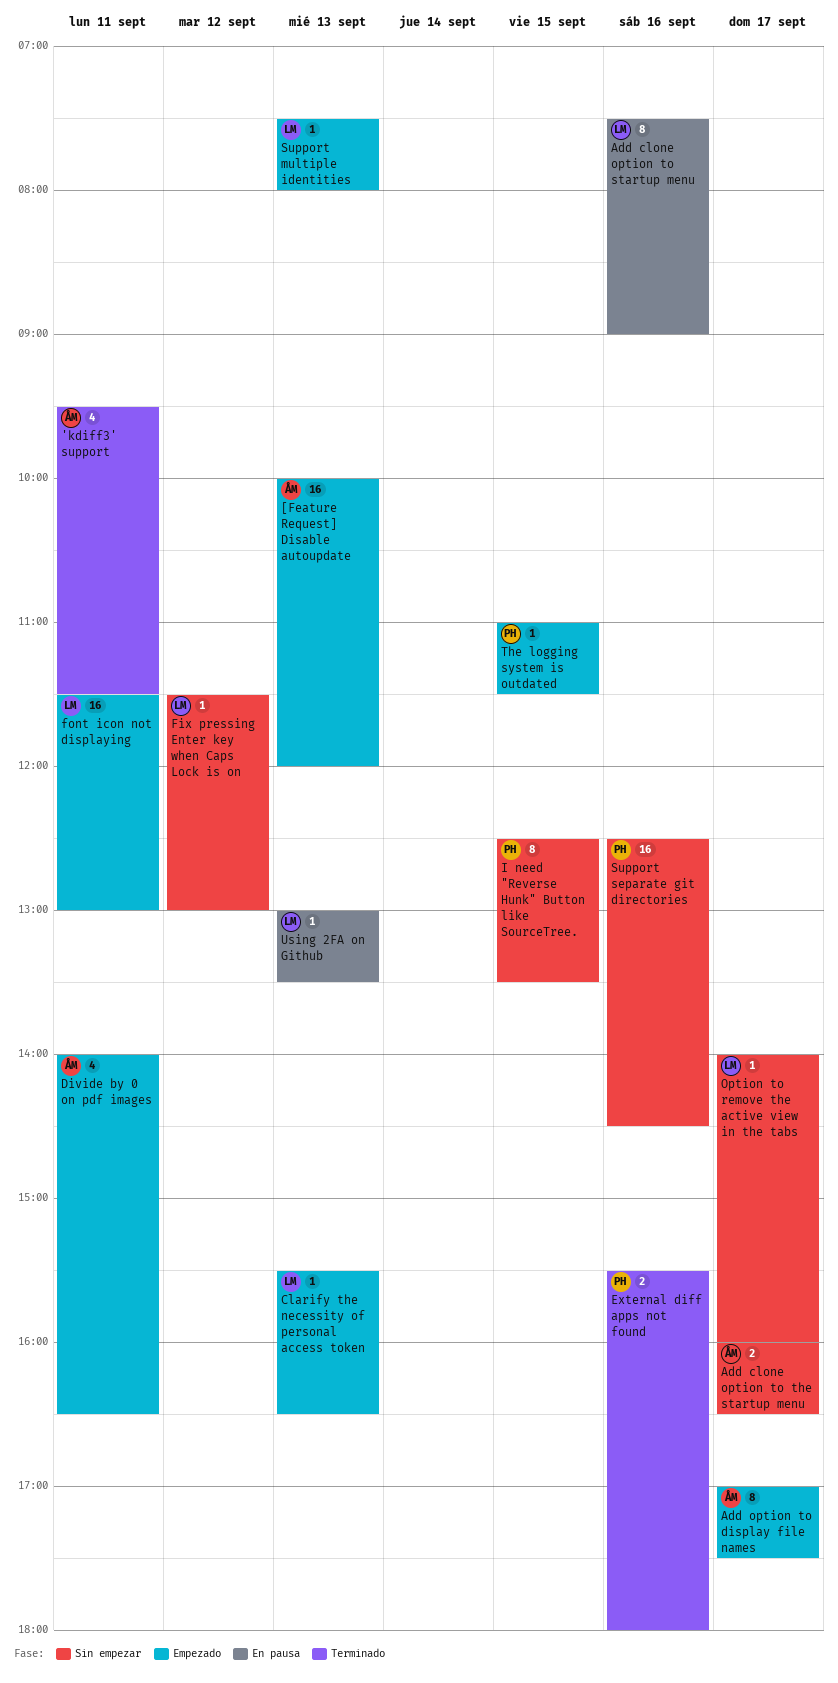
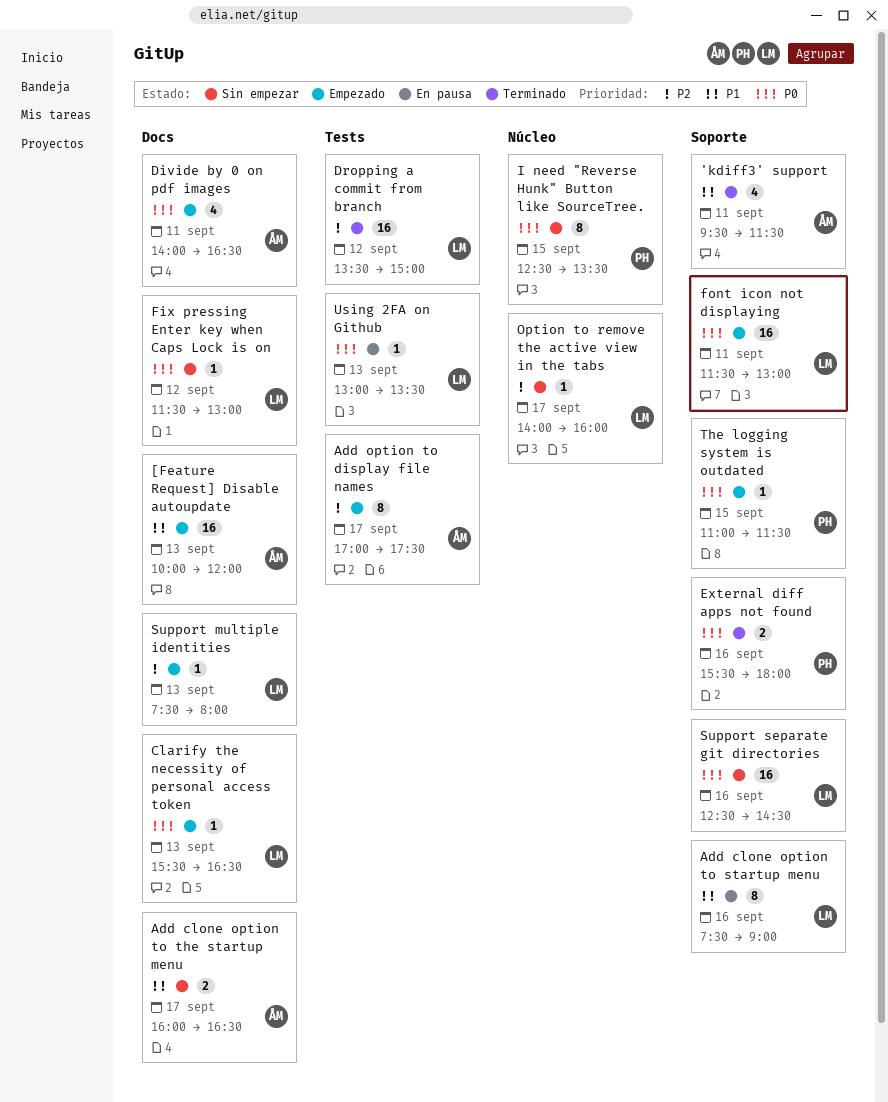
Dropping a commit from branch: none -> present
Support separate git directories, owner: PH -> LM

